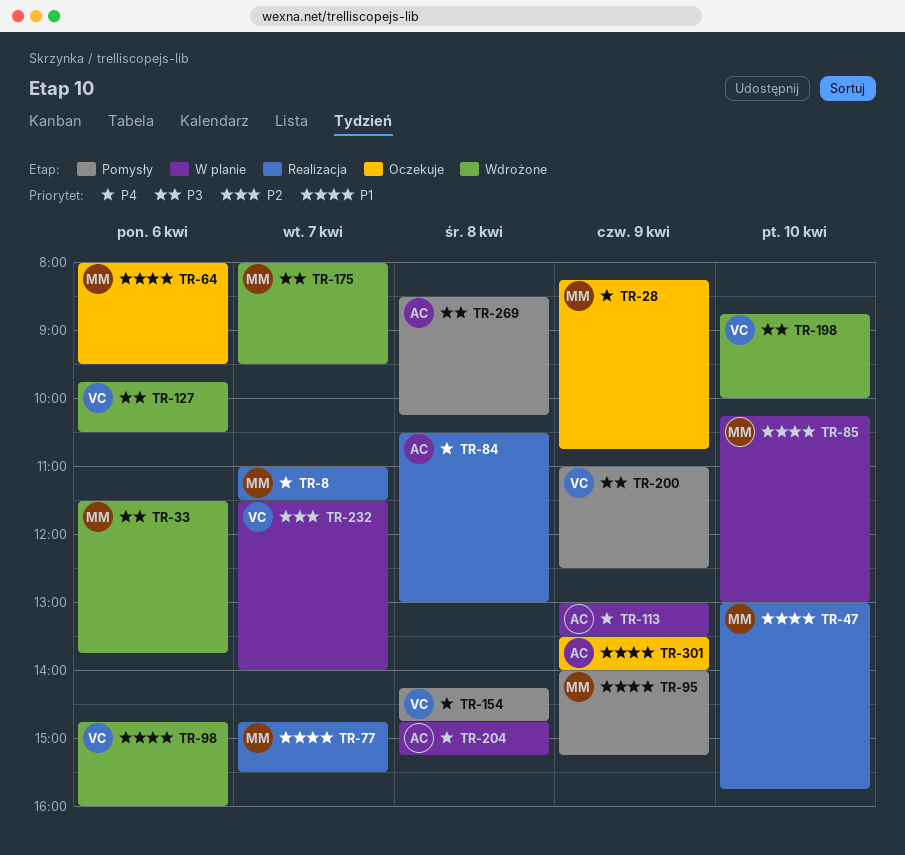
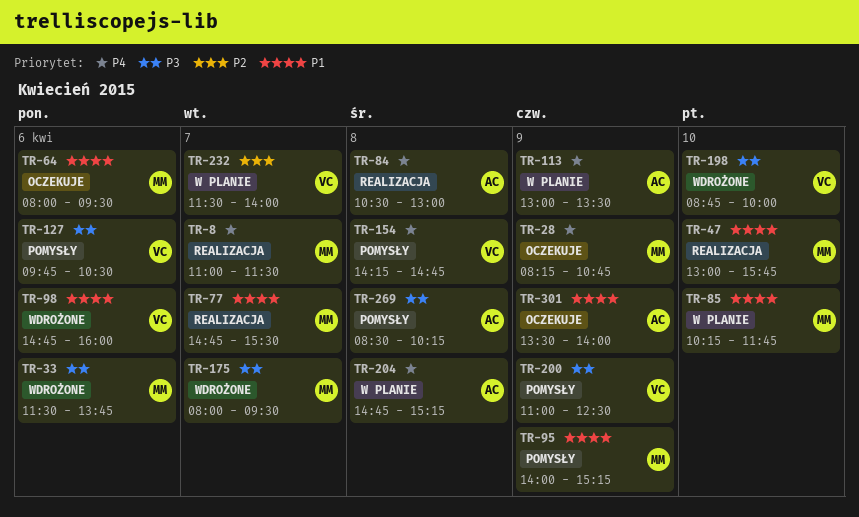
TR-85, ends: 13:00 -> 11:45
TR-127, status: Wdrożone -> Pomysły

